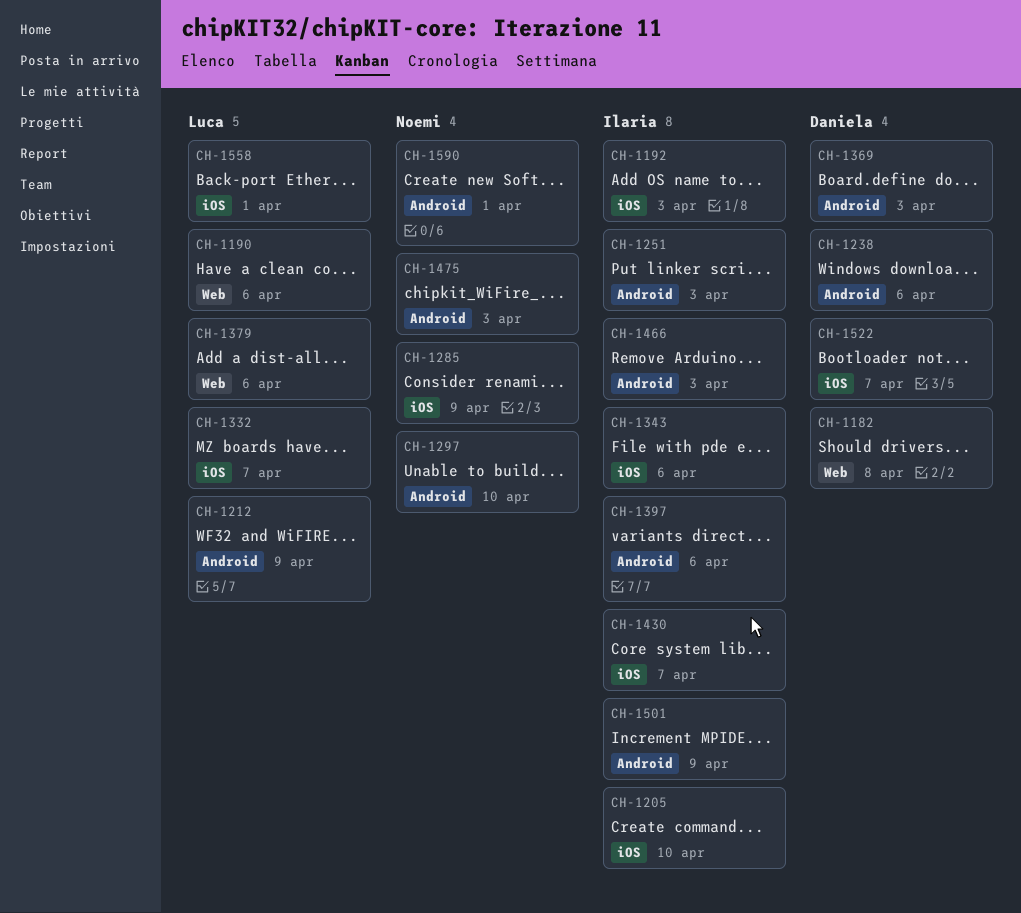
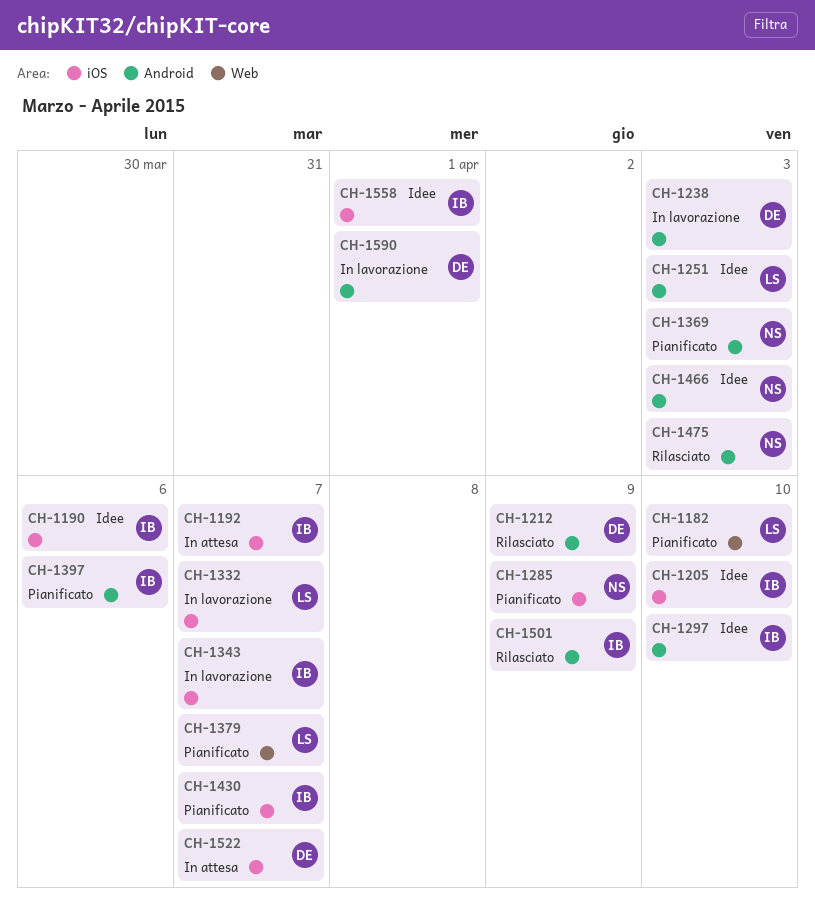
CH-1182, owner: Daniela -> Luca
CH-1182, due: Apr 8 -> Apr 10
CH-1190, owner: Luca -> Ilaria
CH-1190, label: Web -> iOS
CH-1192, due: Apr 3 -> Apr 7
CH-1212, owner: Luca -> Daniela
CH-1238, due: Apr 6 -> Apr 3
CH-1251, owner: Ilaria -> Luca
CH-1297, owner: Noemi -> Ilaria
CH-1343, due: Apr 6 -> Apr 7
CH-1369, owner: Daniela -> Noemi
CH-1379, due: Apr 6 -> Apr 7
CH-1466, owner: Ilaria -> Noemi
CH-1558, owner: Luca -> Ilaria
CH-1590, owner: Noemi -> Daniela

